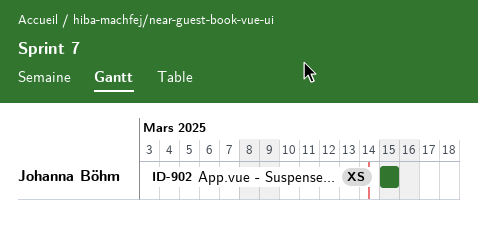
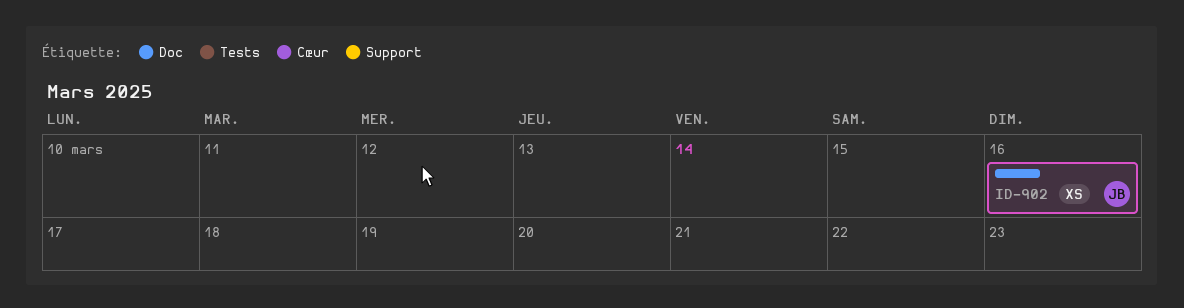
ID-902, due: Mar 15 -> Mar 16

